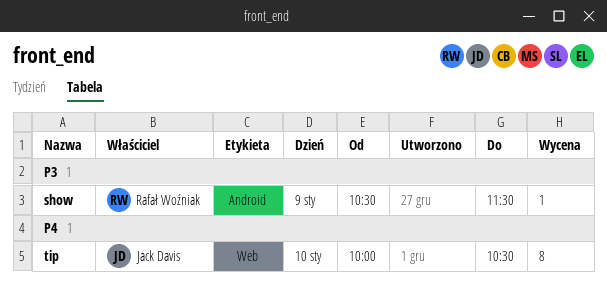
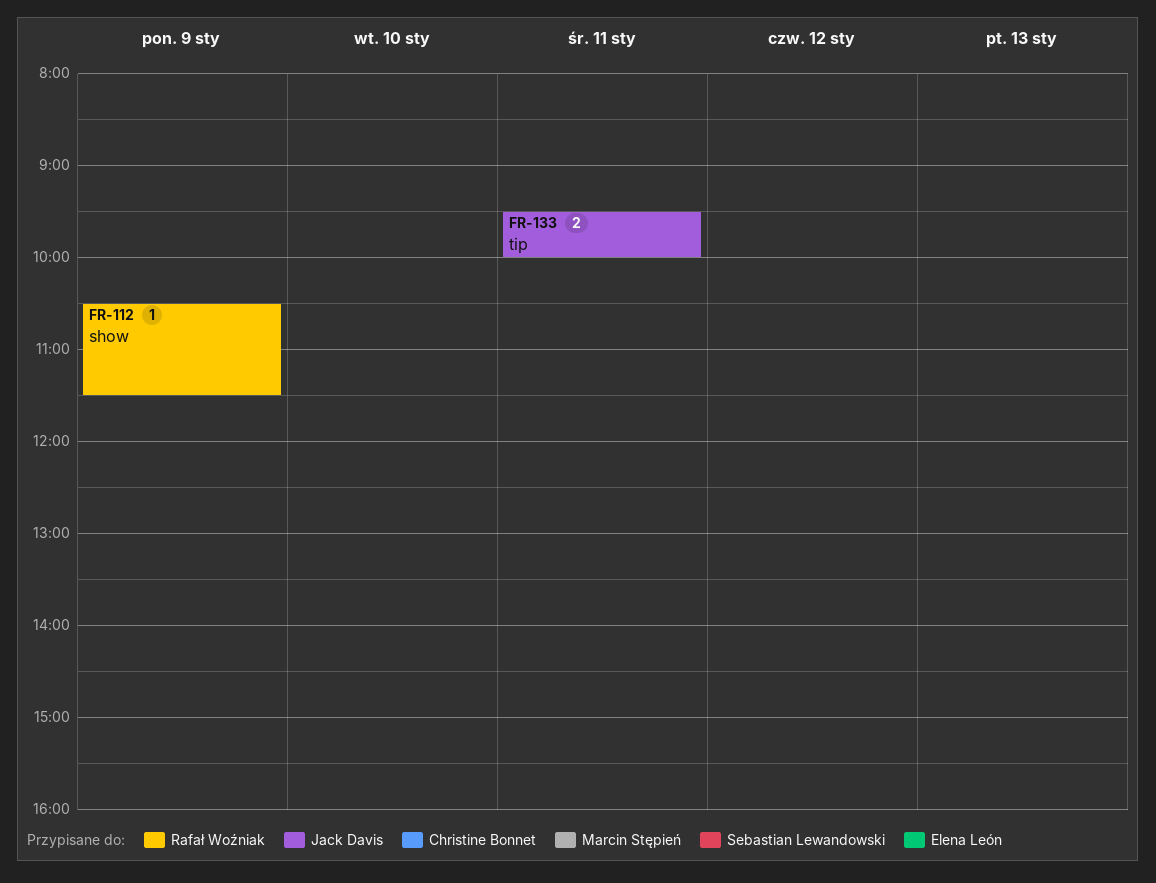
tip, estimate: 8 -> 2
tip, day: Jan 10 -> Jan 11
tip, begins: 10:00 -> 09:30
tip, ends: 10:30 -> 10:00

